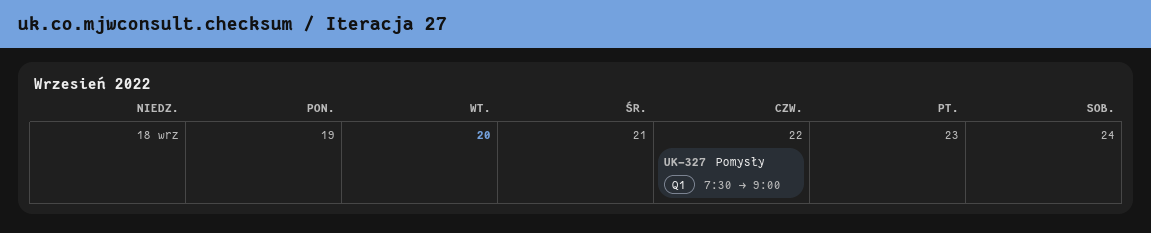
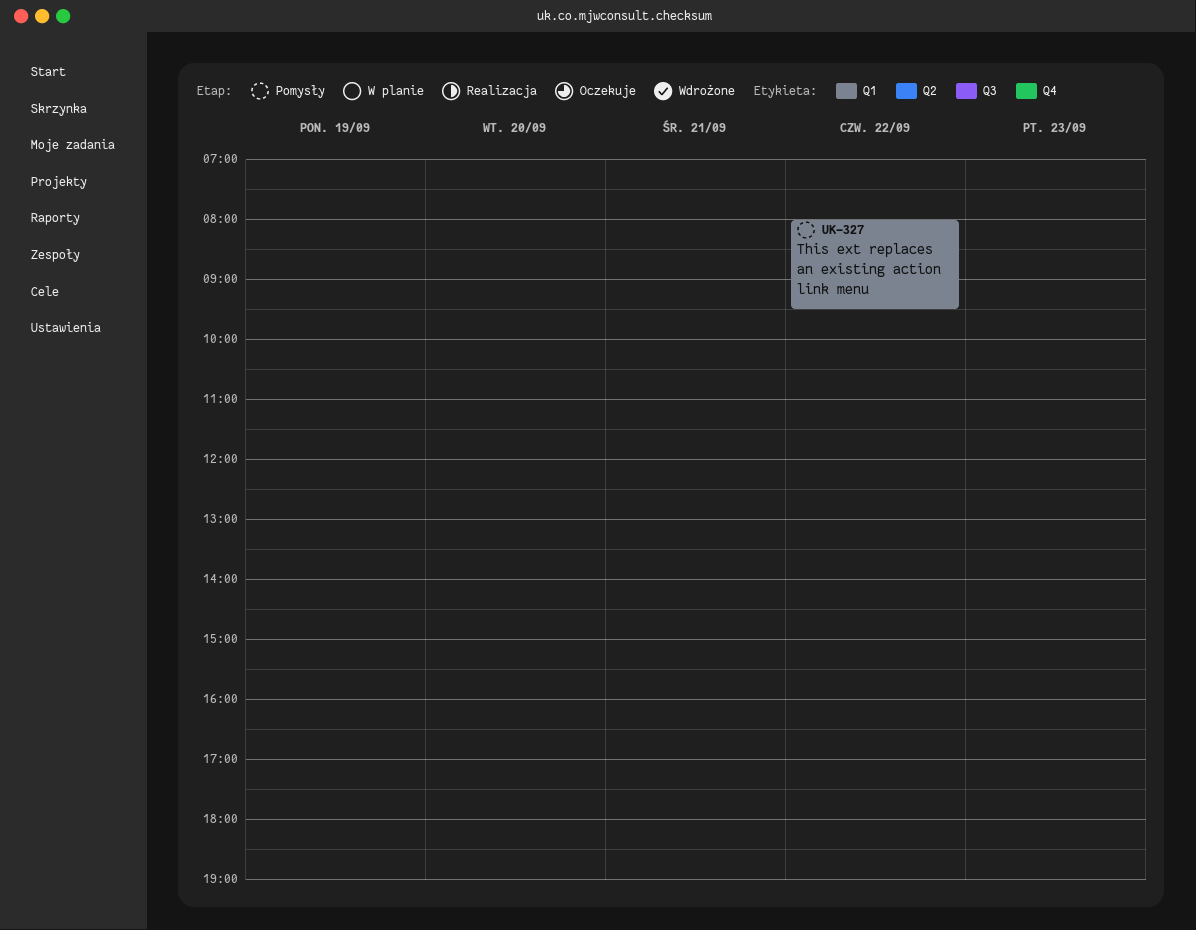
UK-327, begins: 07:30 -> 08:00
UK-327, ends: 09:00 -> 09:30

